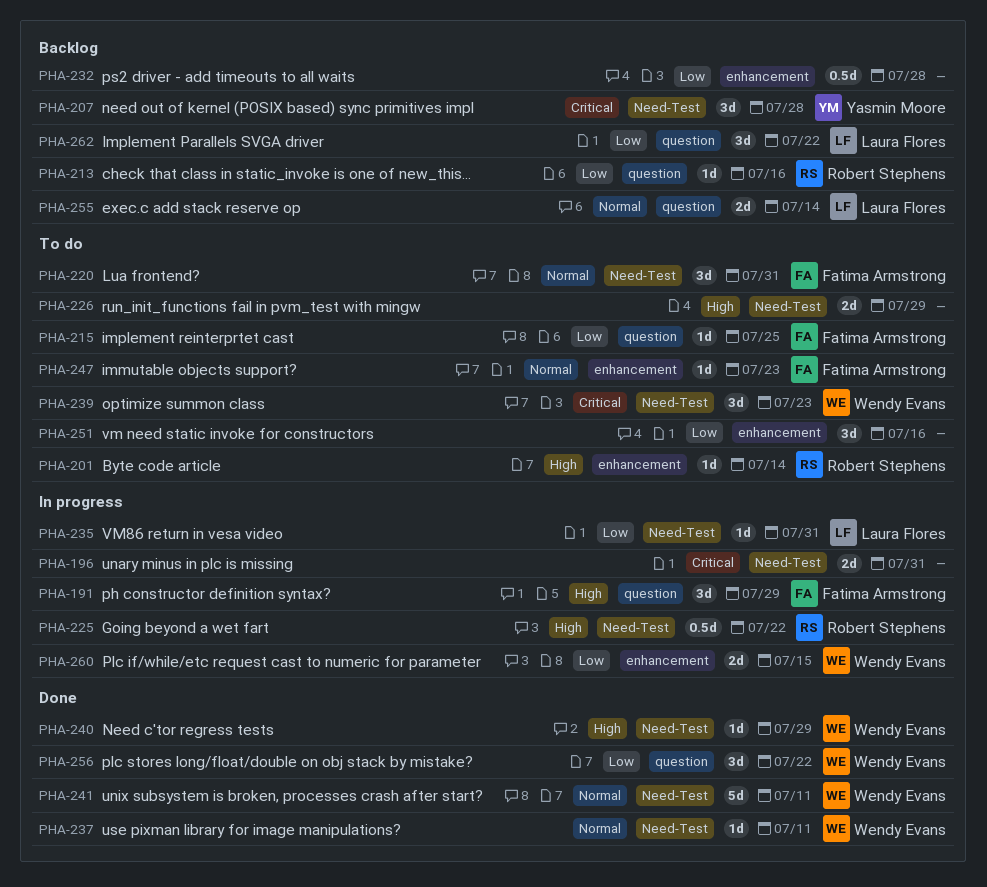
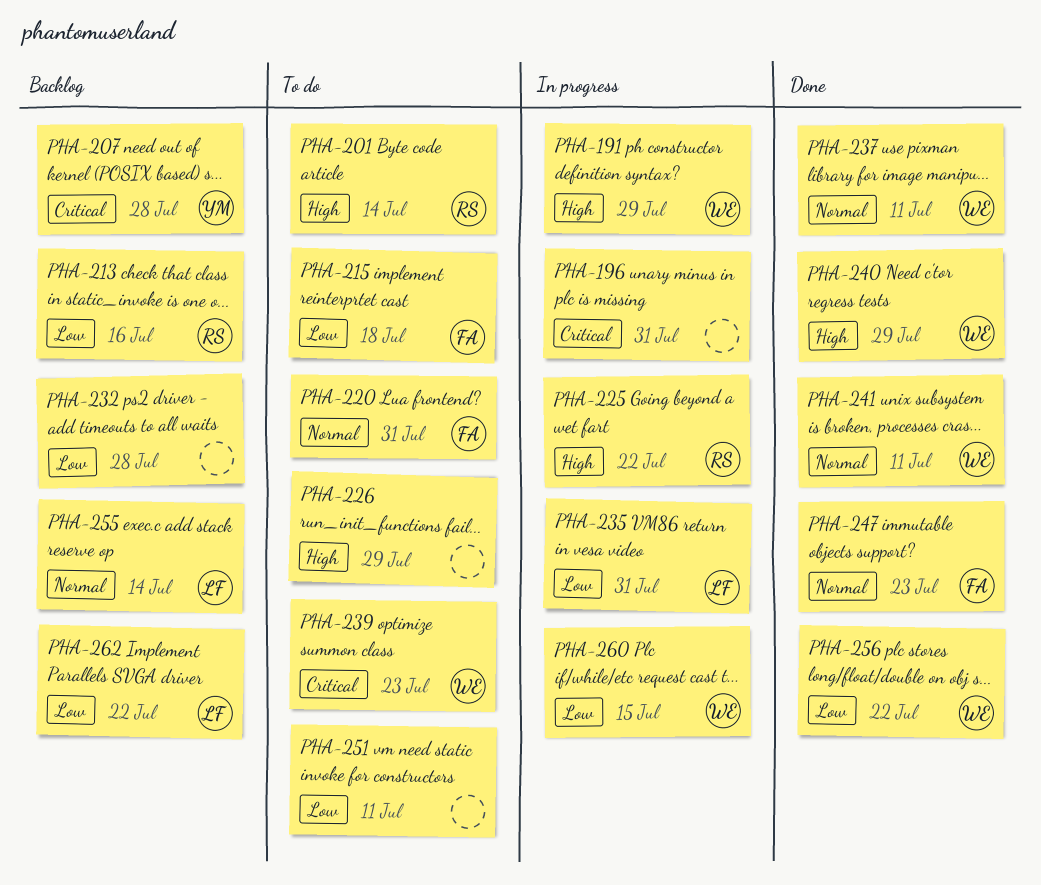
PHA-191, owner: Fatima Armstrong -> Wendy Evans
PHA-215, due: Jul 25 -> Jul 18
PHA-247, status: To do -> Done
PHA-251, due: Jul 16 -> Jul 11

